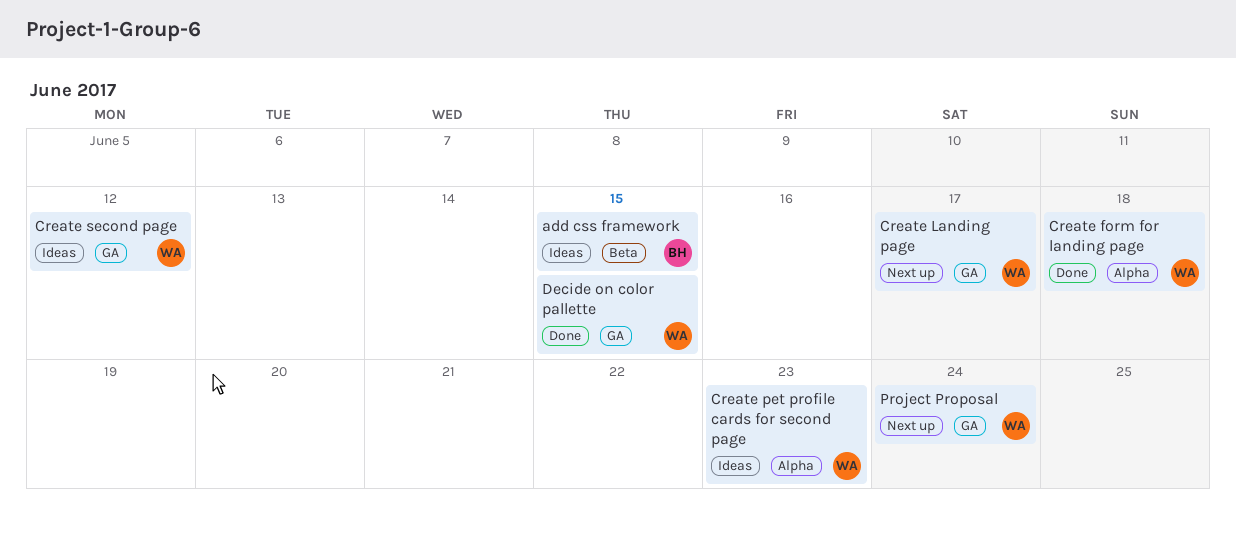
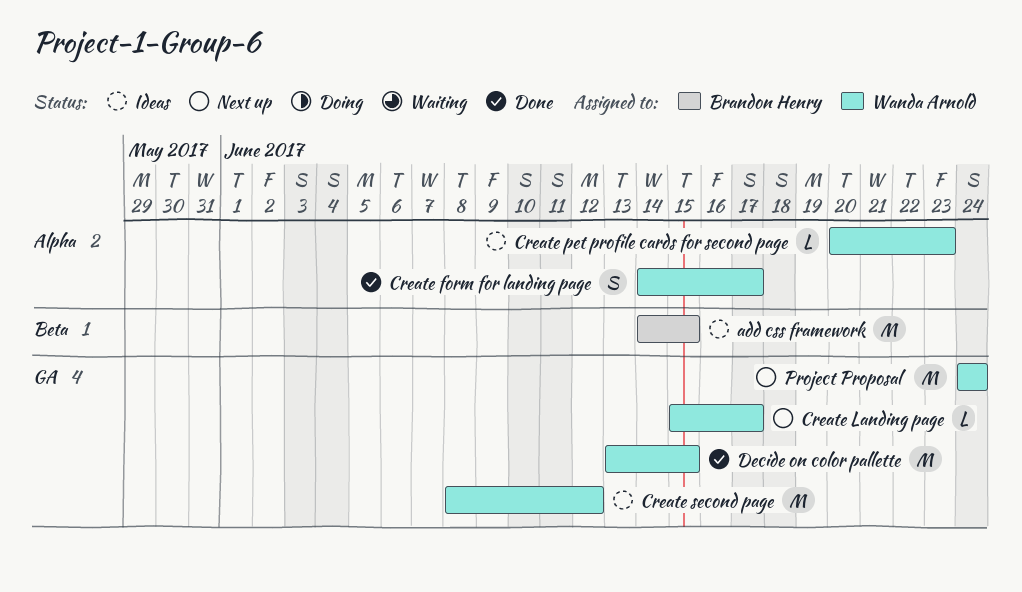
Create form for landing page, due: Jun 18 -> Jun 17

